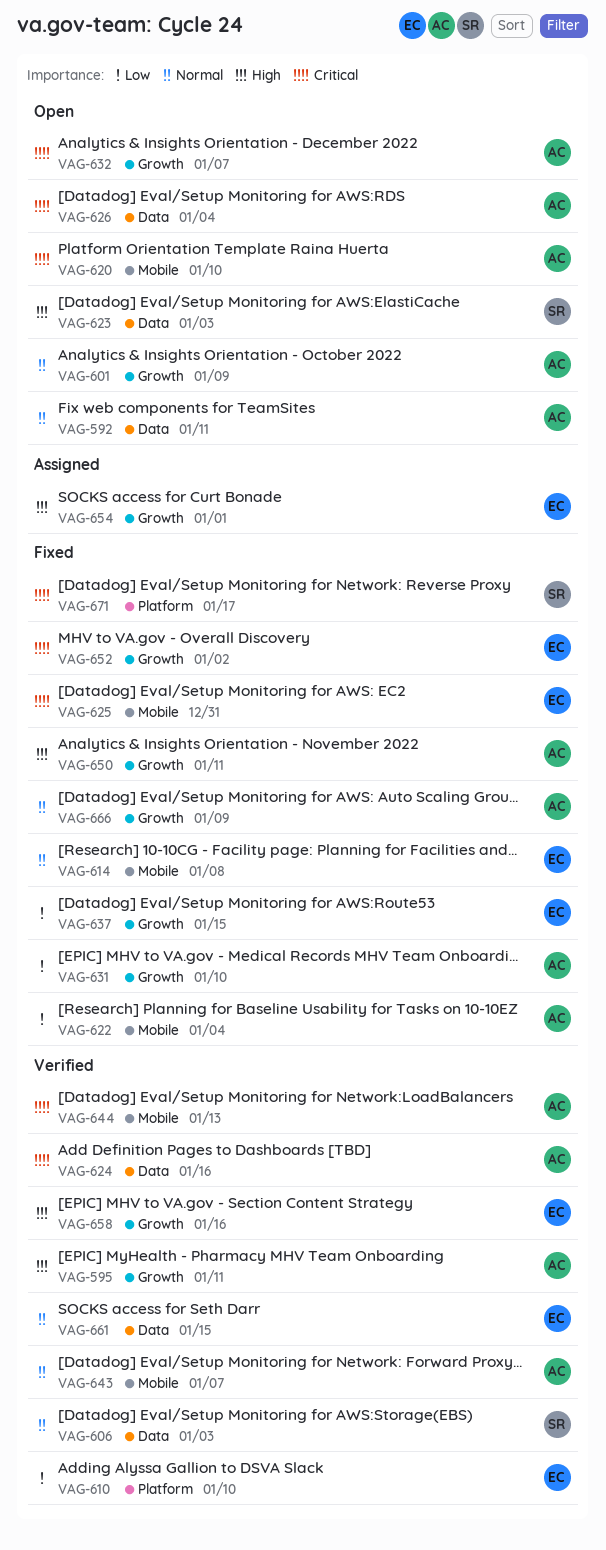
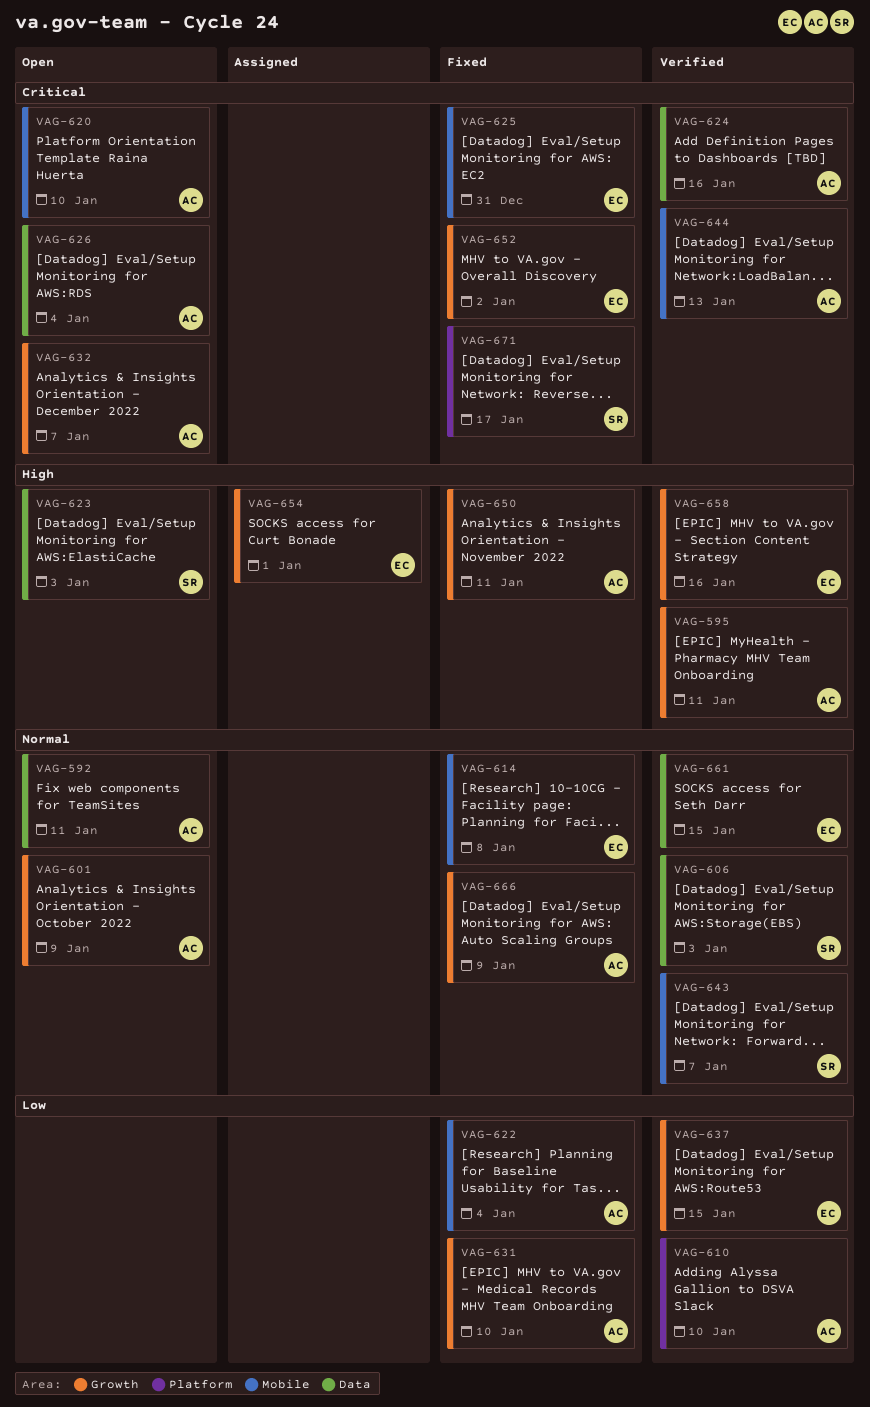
VAG-610, owner: EC -> AC
VAG-637, status: Fixed -> Verified
VAG-643, owner: AC -> SR

